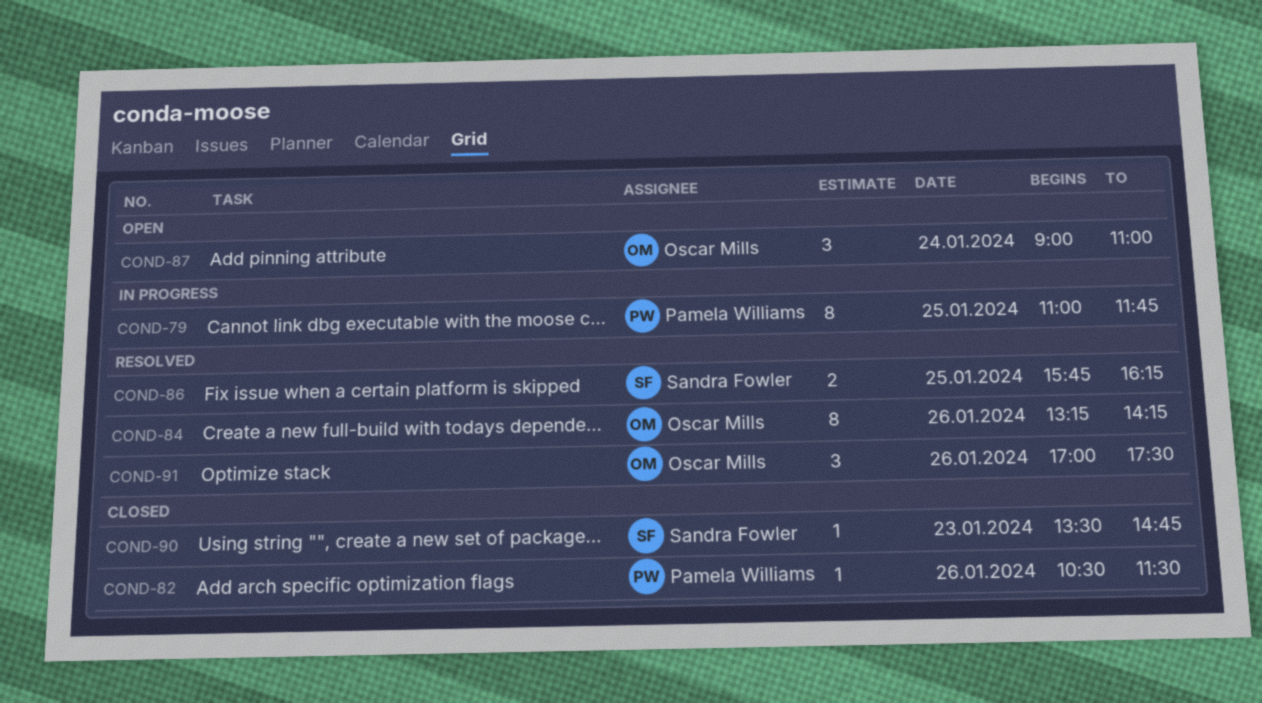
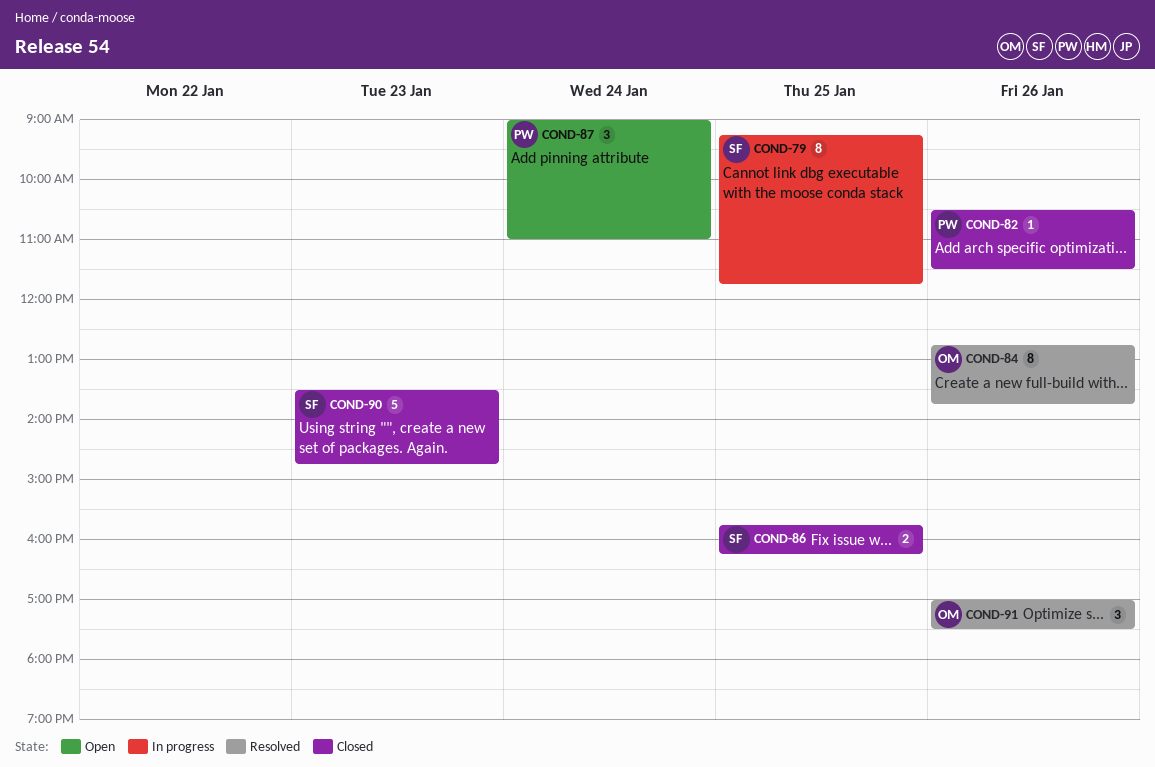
COND-79, owner: Pamela Williams -> Sandra Fowler
COND-79, begins: 11:00 -> 09:15
COND-84, begins: 13:15 -> 12:45
COND-84, ends: 14:15 -> 13:45
COND-86, status: Resolved -> Closed
COND-87, owner: Oscar Mills -> Pamela Williams
COND-90, estimate: 1 -> 5

